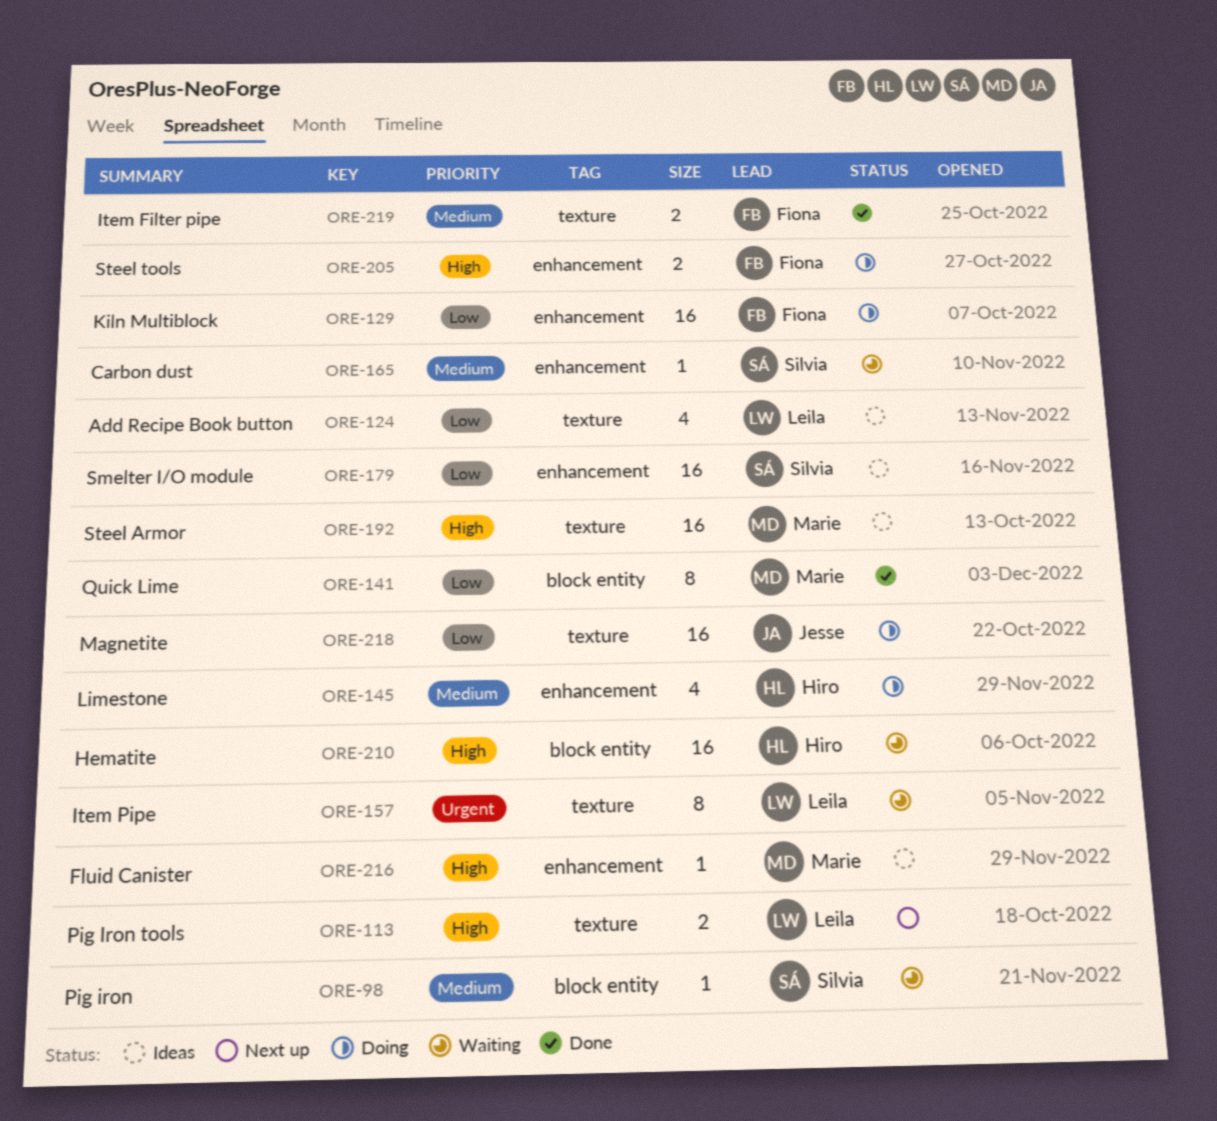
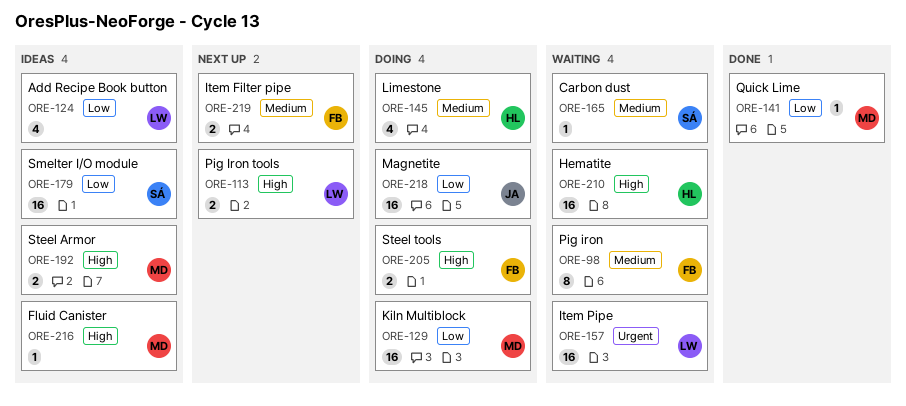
ORE-98, owner: Silvia -> Fiona
ORE-98, estimate: 1 -> 8
ORE-129, owner: Fiona -> Marie
ORE-141, estimate: 8 -> 1
ORE-157, estimate: 8 -> 16
ORE-192, estimate: 16 -> 2
ORE-219, status: Done -> Next up

